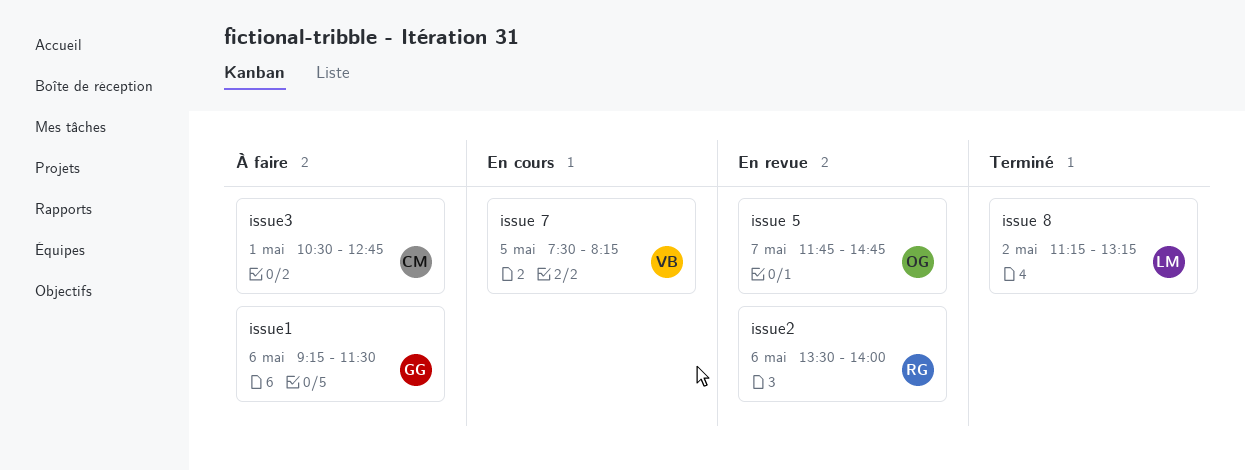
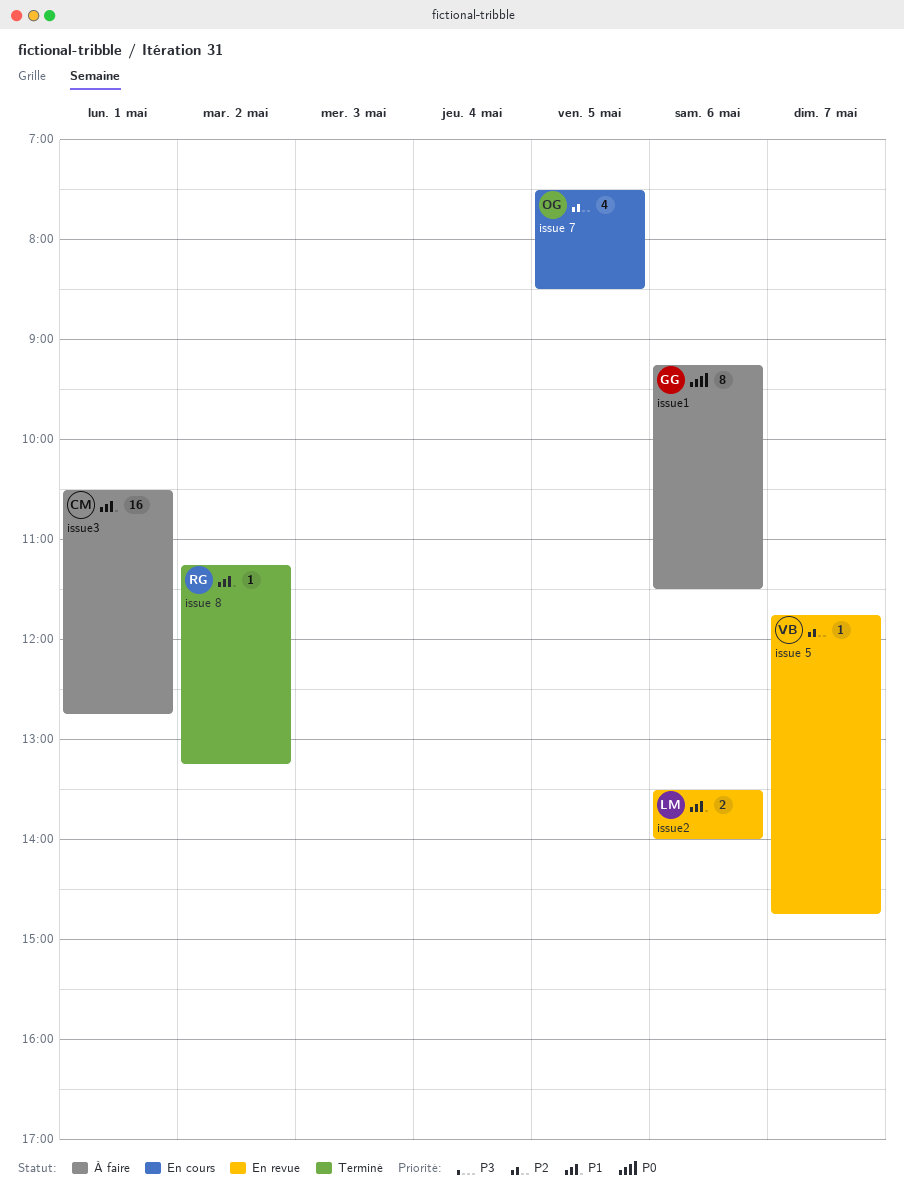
issue 5, owner: OG -> VB
issue 7, owner: VB -> OG
issue 7, ends: 08:15 -> 08:30
issue 8, owner: LM -> RG
issue2, owner: RG -> LM

